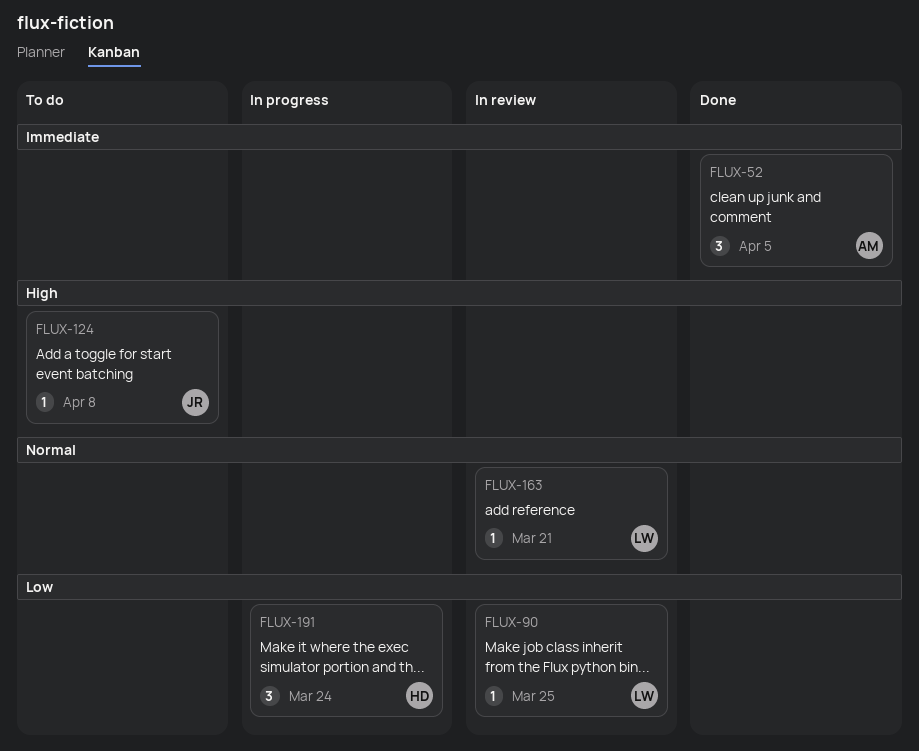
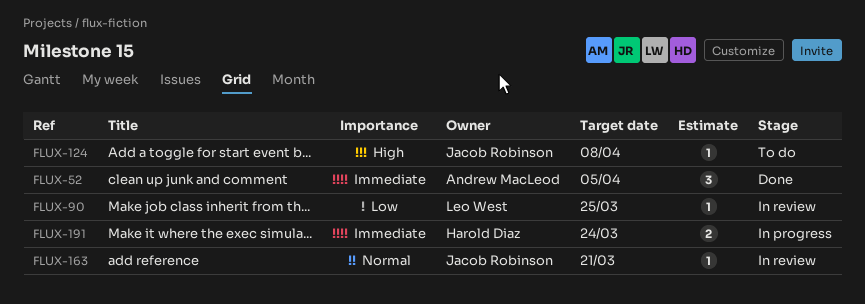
FLUX-163, owner: Leo West -> Jacob Robinson
FLUX-191, priority: Low -> Immediate
FLUX-191, estimate: 3 -> 2

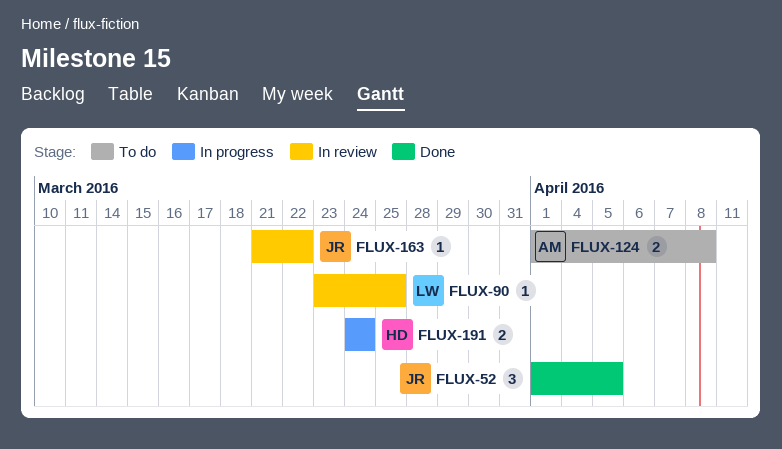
FLUX-52, owner: Andrew MacLeod -> Jacob Robinson
FLUX-124, owner: Jacob Robinson -> Andrew MacLeod
FLUX-124, estimate: 1 -> 2
FLUX-163, due: Mar 21 -> Mar 22

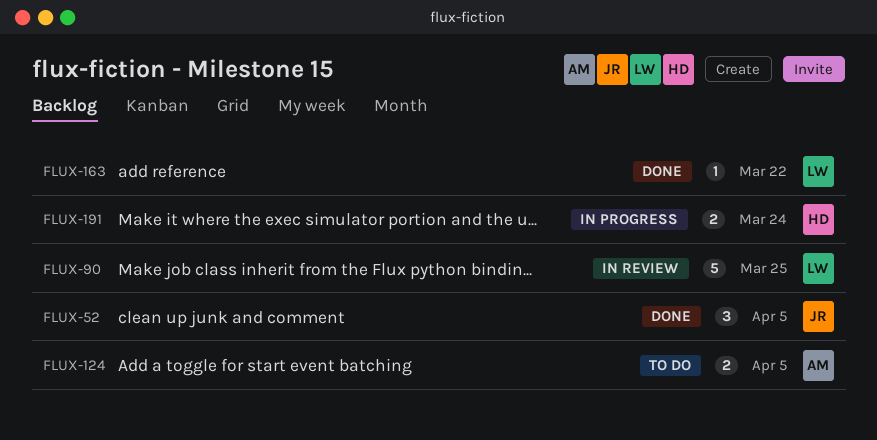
FLUX-90, estimate: 1 -> 5
FLUX-124, due: Apr 8 -> Apr 5
FLUX-163, status: In review -> Done
FLUX-163, owner: JR -> LW

